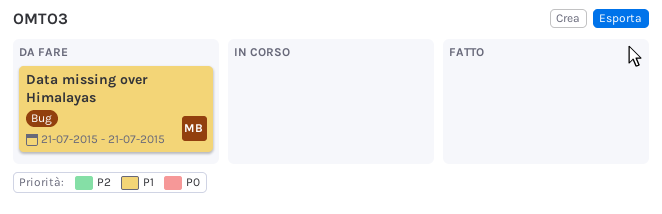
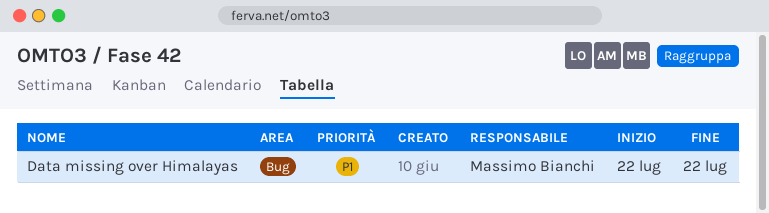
Data missing over Himalayas, start: Jul 21 -> Jul 22
Data missing over Himalayas, due: Jul 21 -> Jul 22

